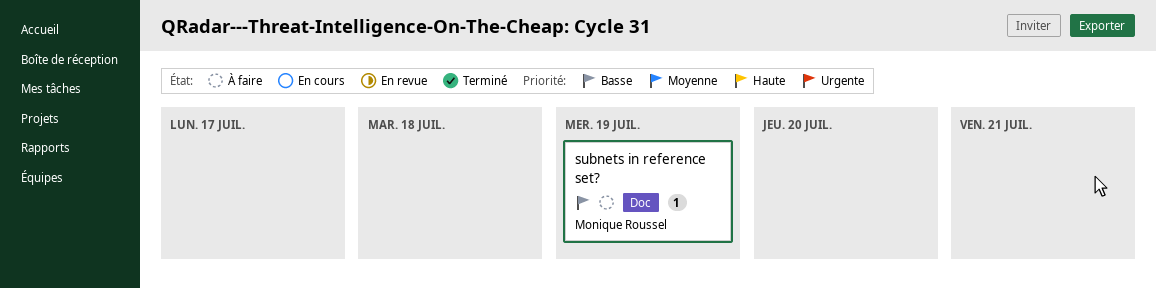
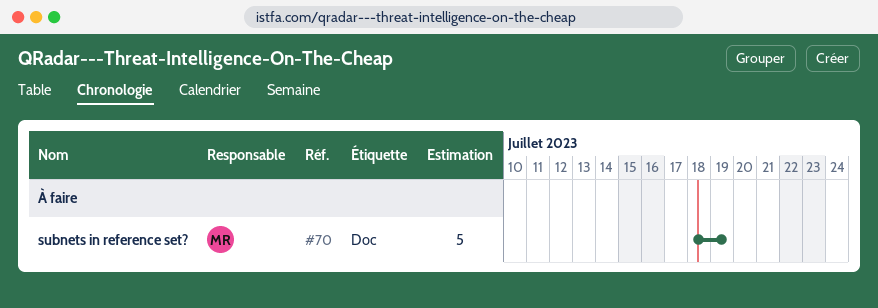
subnets in reference set?, estimate: 1 -> 5

